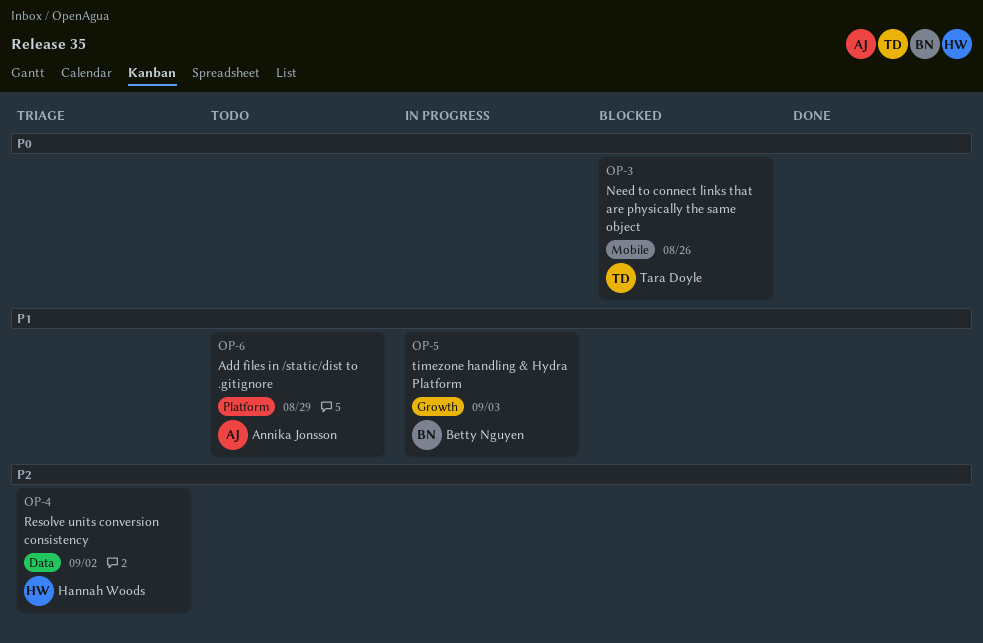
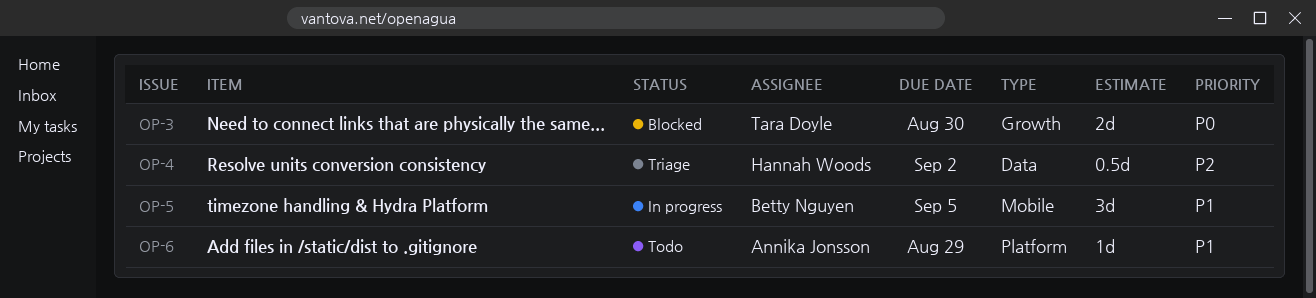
OP-3, label: Mobile -> Growth
OP-3, due: Aug 26 -> Aug 30
OP-5, label: Growth -> Mobile
OP-5, due: Sep 3 -> Sep 5

